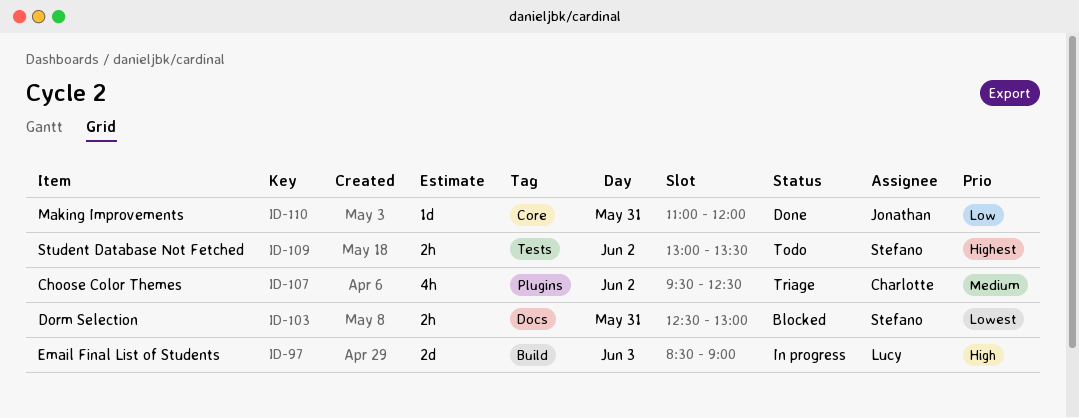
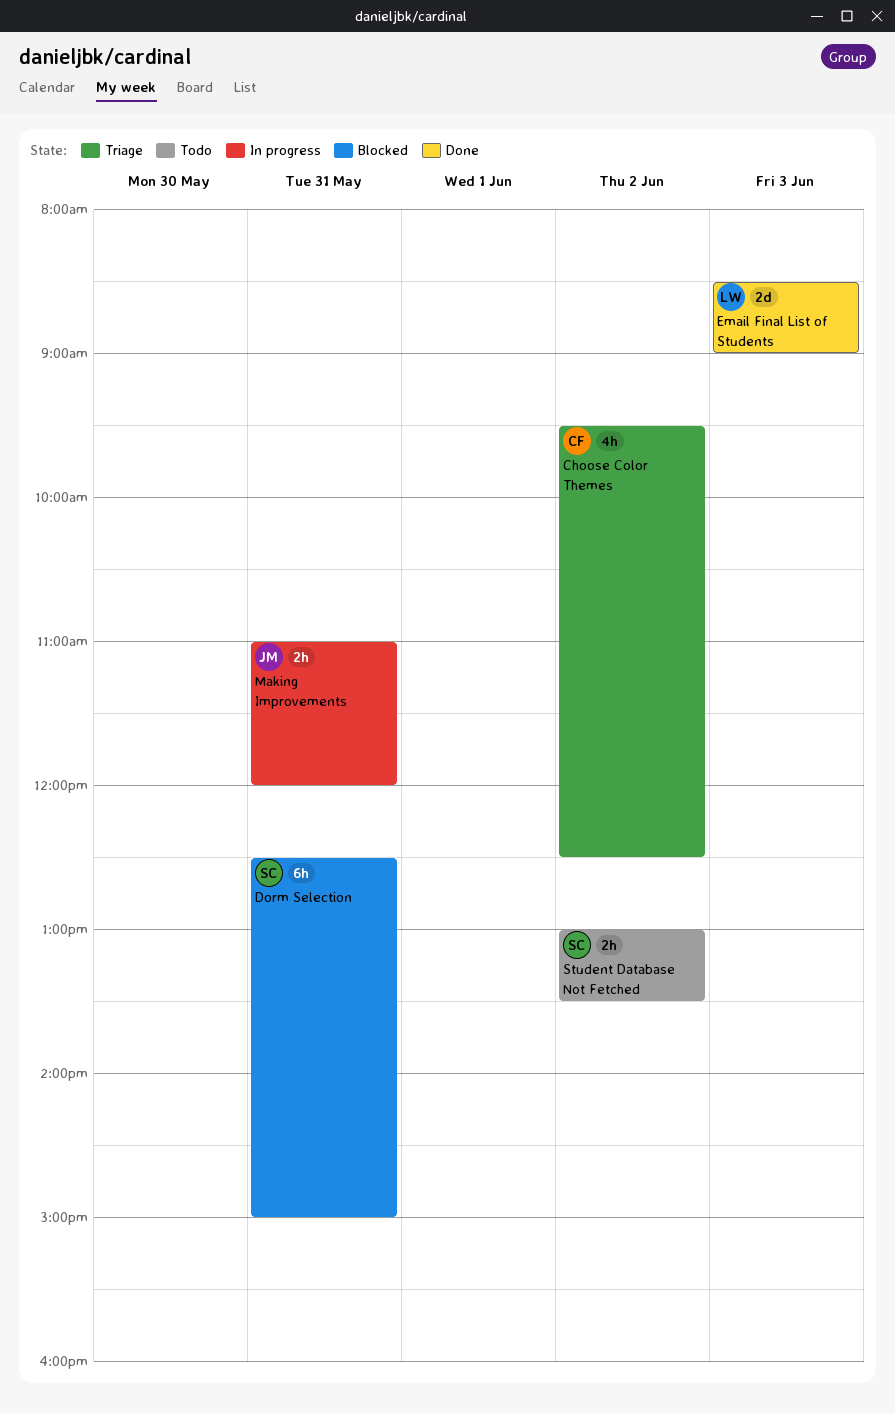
Dorm Selection, estimate: 2h -> 6h
Dorm Selection, ends: 13:00 -> 15:00
Email Final List of Students, status: In progress -> Done
Making Improvements, status: Done -> In progress
Making Improvements, estimate: 1d -> 2h

